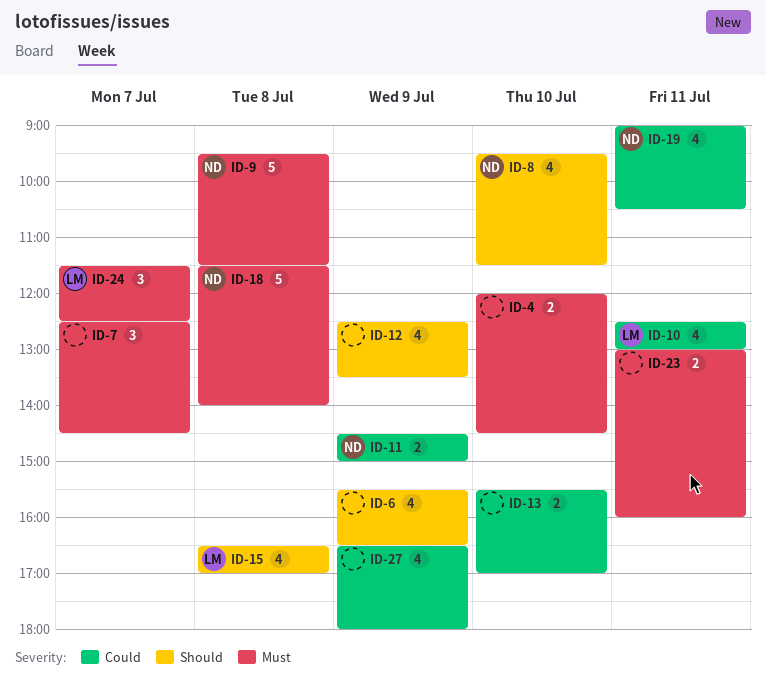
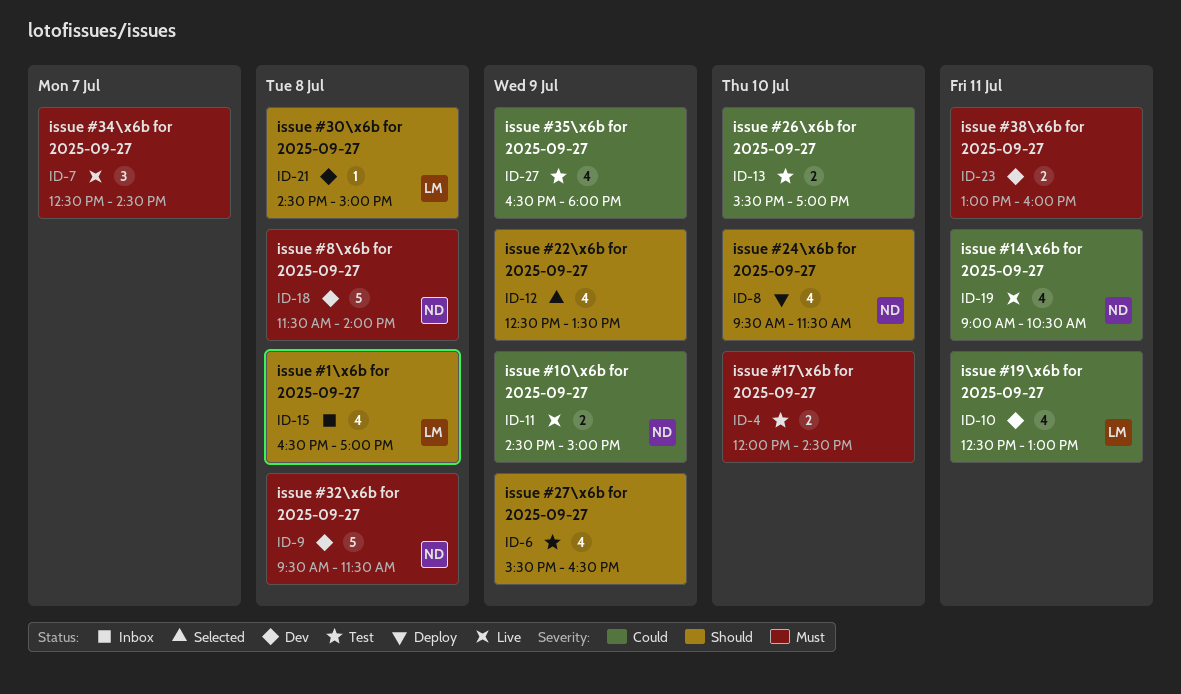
ID-21: none -> present
ID-24: present -> none

